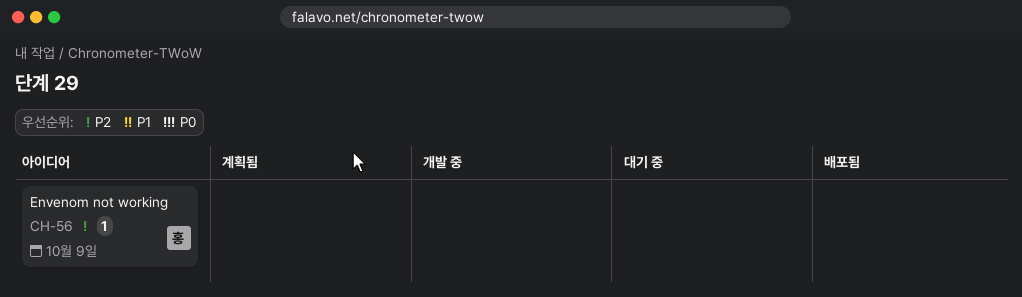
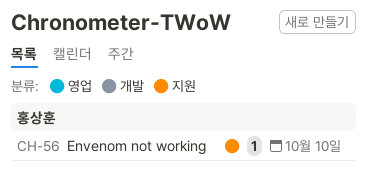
CH-56, due: Oct 9 -> Oct 10

